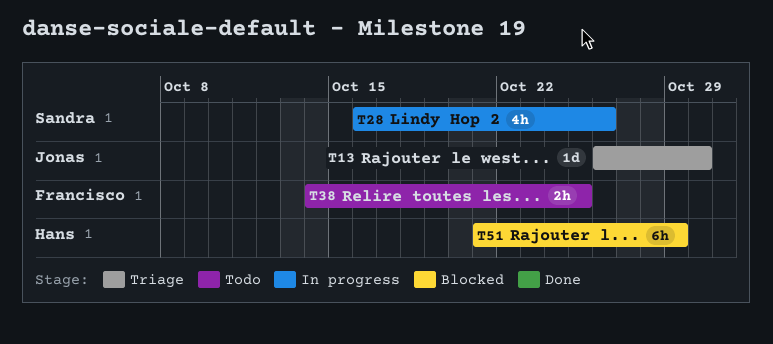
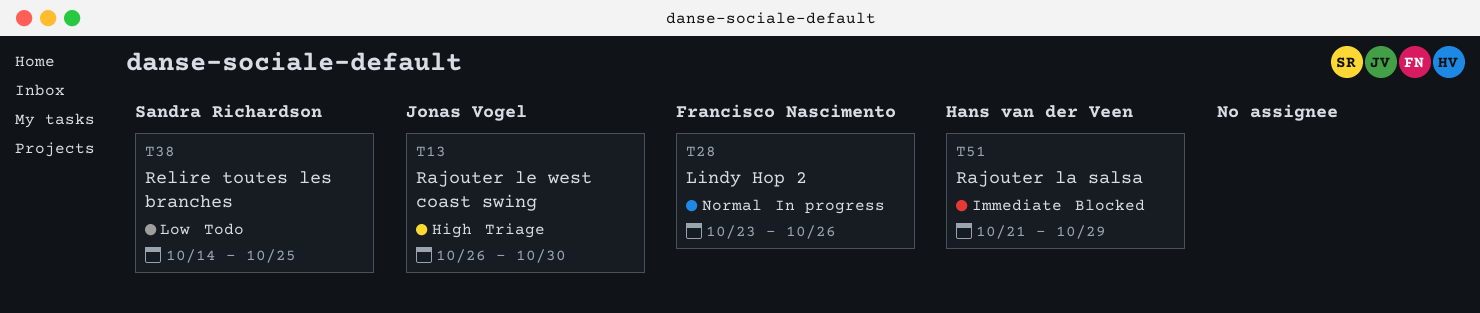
T28, owner: Sandra Richardson -> Francisco Nascimento
T28, start: Oct 16 -> Oct 23
T38, owner: Francisco Nascimento -> Sandra Richardson

